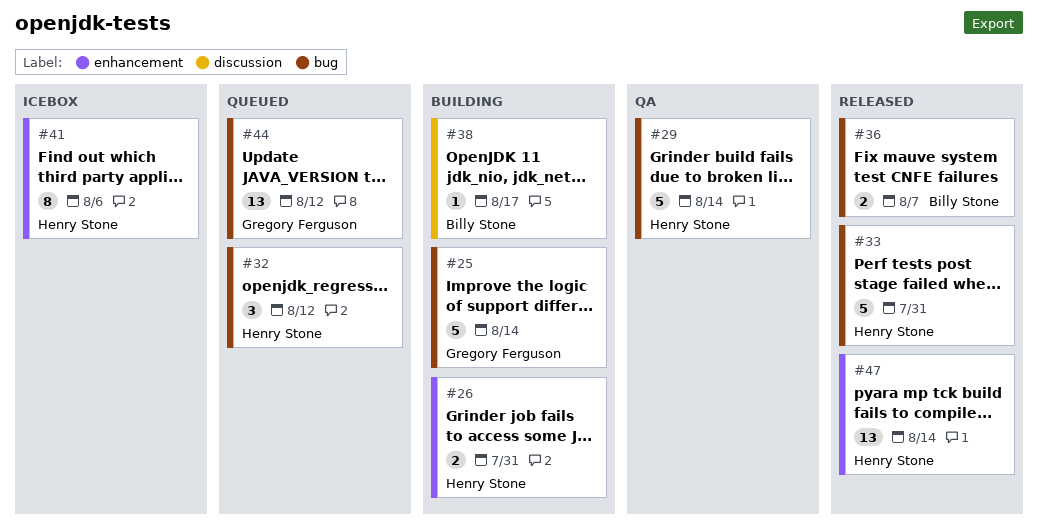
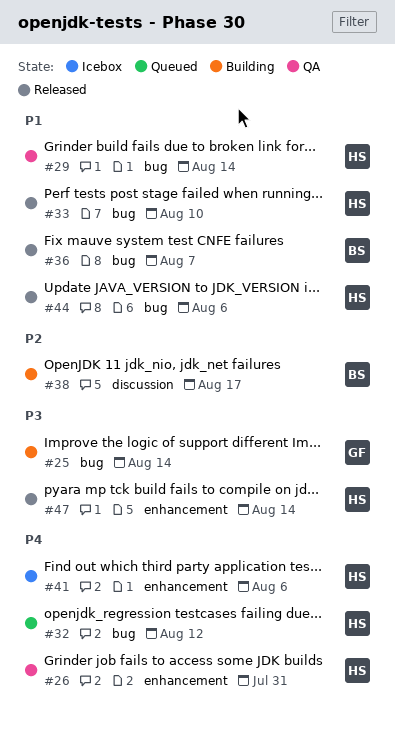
#26, status: Building -> QA
#33, due: Jul 31 -> Aug 10
#44, status: Queued -> Released
#44, owner: Gregory Ferguson -> Henry Stone
#44, due: Aug 12 -> Aug 6

